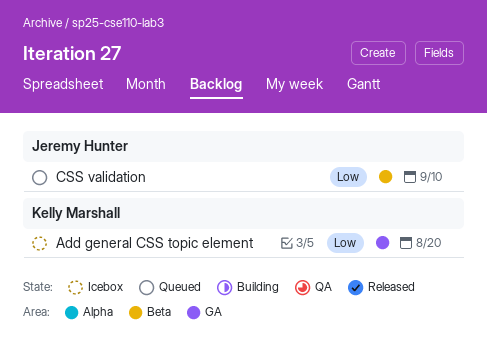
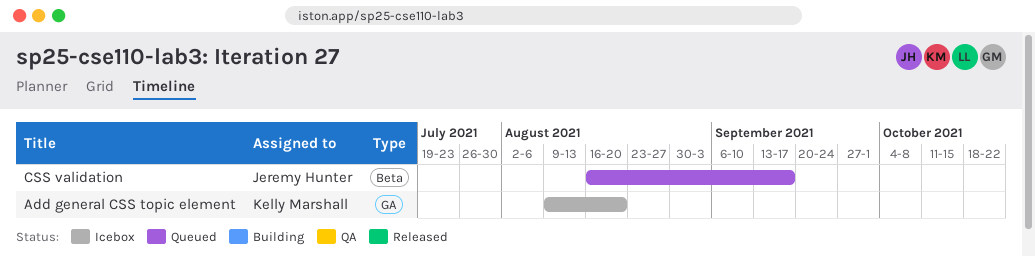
CSS validation, due: Sep 10 -> Sep 17

